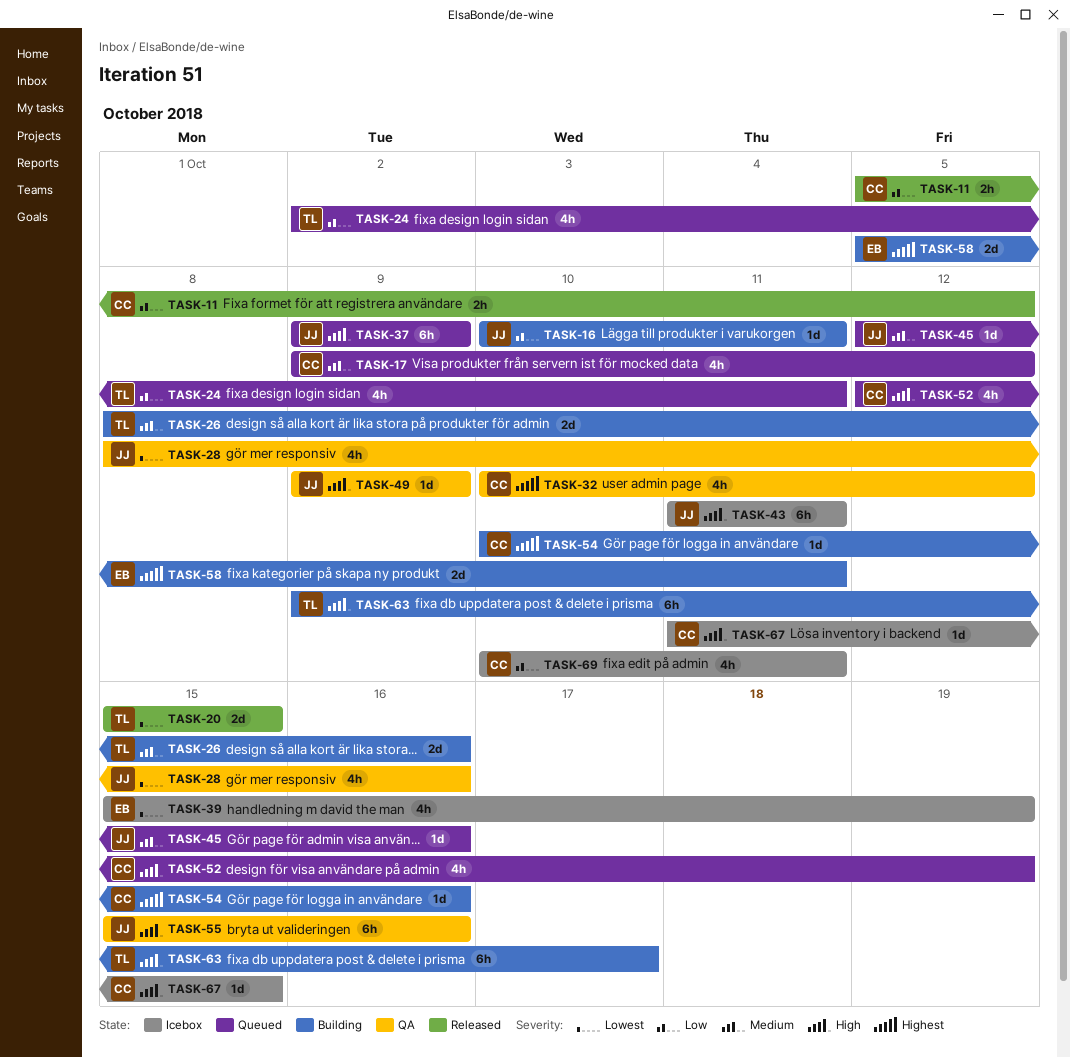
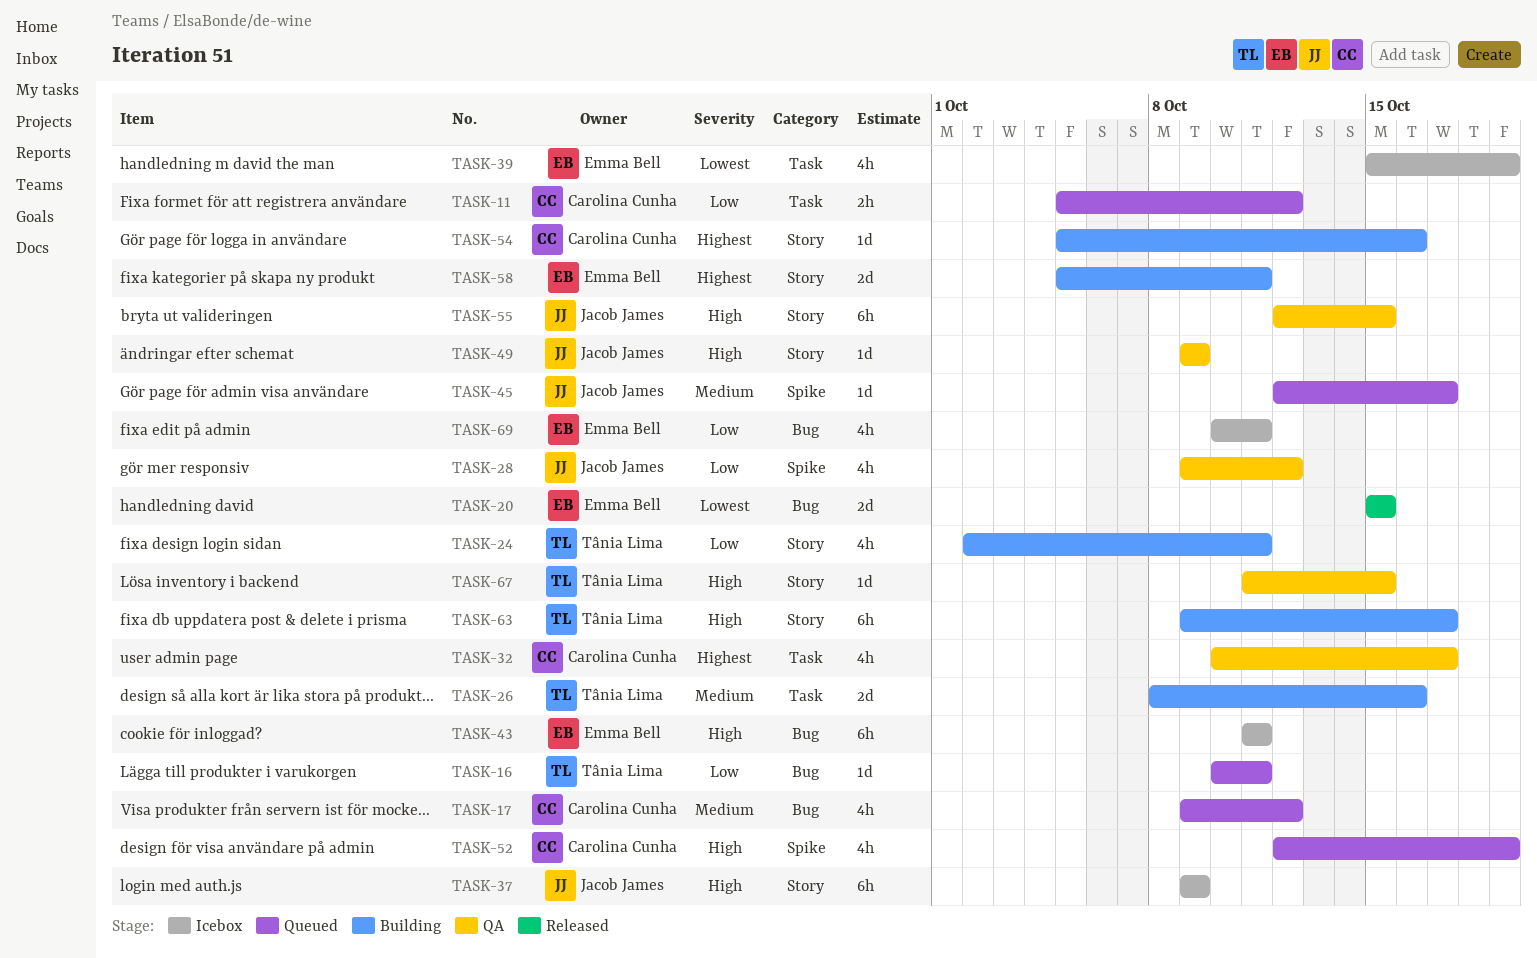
TASK-11, status: Released -> Queued
TASK-16, status: Building -> Queued
TASK-16, owner: Jacob James -> Tânia Lima
TASK-20, owner: Tânia Lima -> Emma Bell
TASK-24, status: Queued -> Building
TASK-28, priority: Lowest -> Low
TASK-28, start: Oct 8 -> Oct 9
TASK-28, due: Oct 16 -> Oct 12
TASK-32, due: Oct 12 -> Oct 17
TASK-37, status: Queued -> Icebox
TASK-43, owner: Jacob James -> Emma Bell
TASK-45, due: Oct 16 -> Oct 17
TASK-54, start: Oct 10 -> Oct 5
TASK-55, start: Oct 15 -> Oct 12
TASK-55, due: Oct 16 -> Oct 15
TASK-67, status: Icebox -> QA
TASK-67, owner: Carolina Cunha -> Tânia Lima
TASK-69, owner: Carolina Cunha -> Emma Bell

